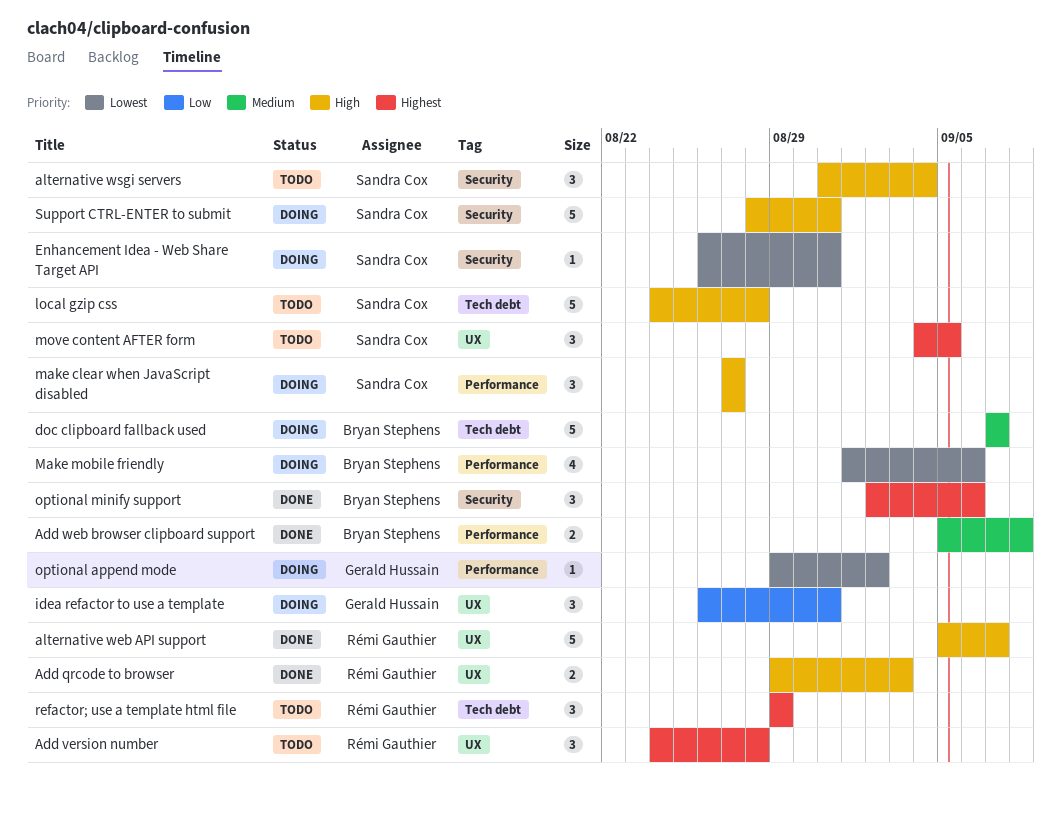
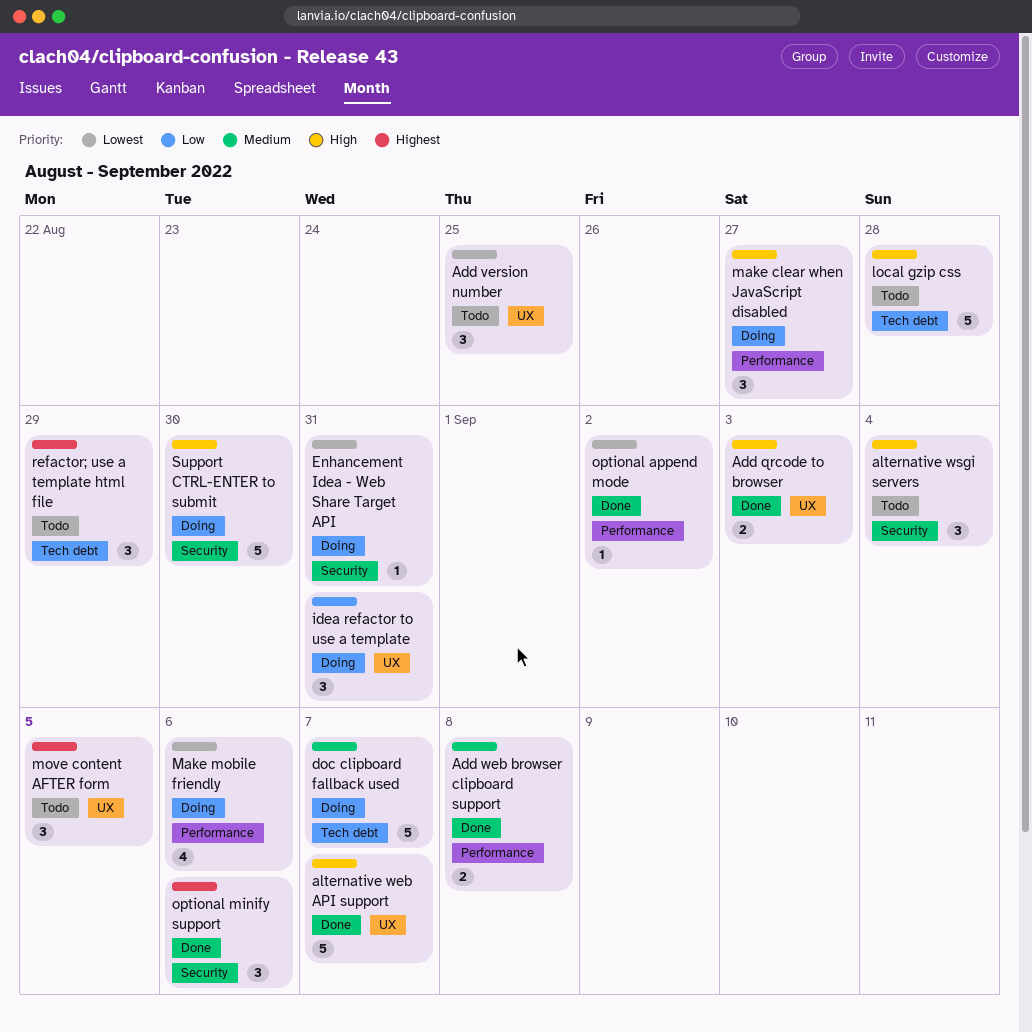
Add version number, priority: Highest -> Lowest
Add version number, due: Aug 28 -> Aug 25
optional append mode, status: Doing -> Done
Support CTRL-ENTER to submit, due: Aug 31 -> Aug 30

